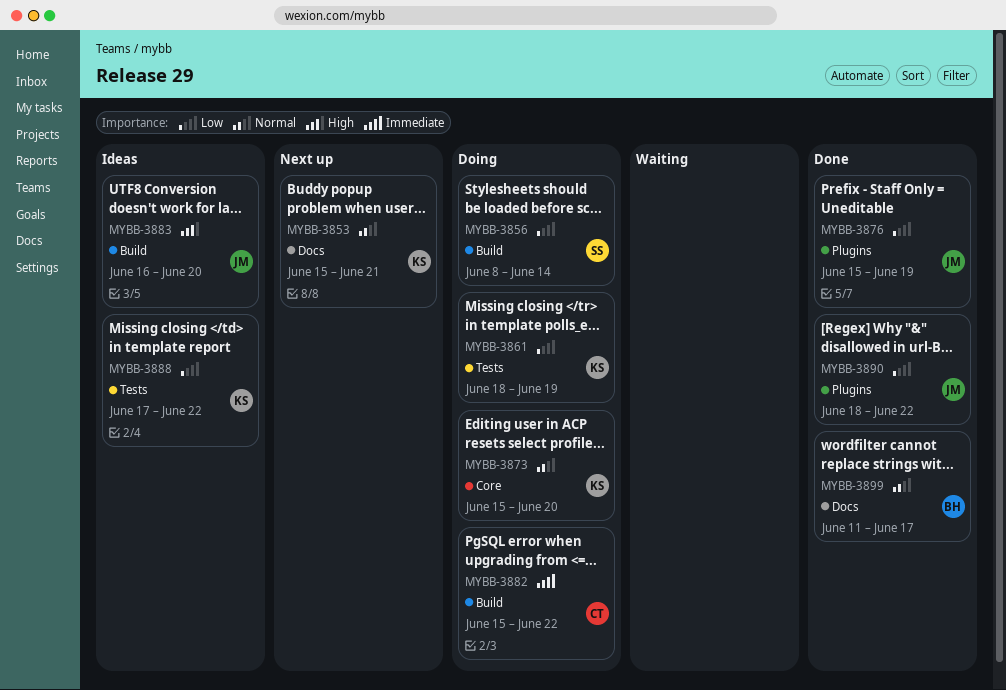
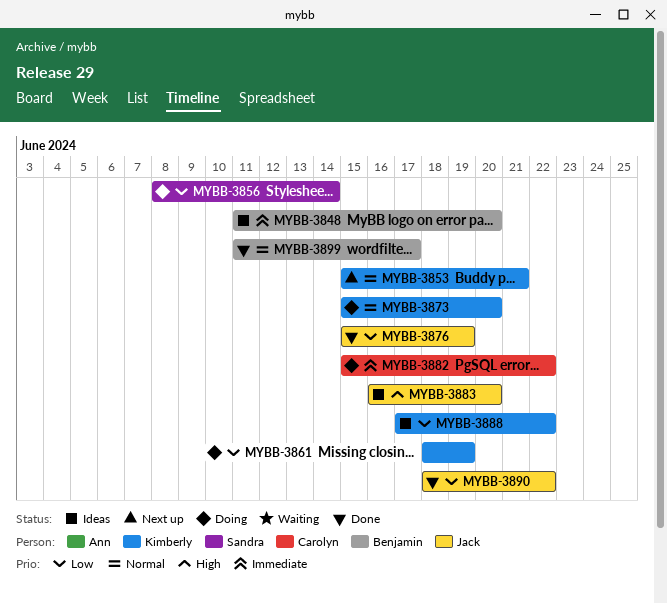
MYBB-3848: none -> present

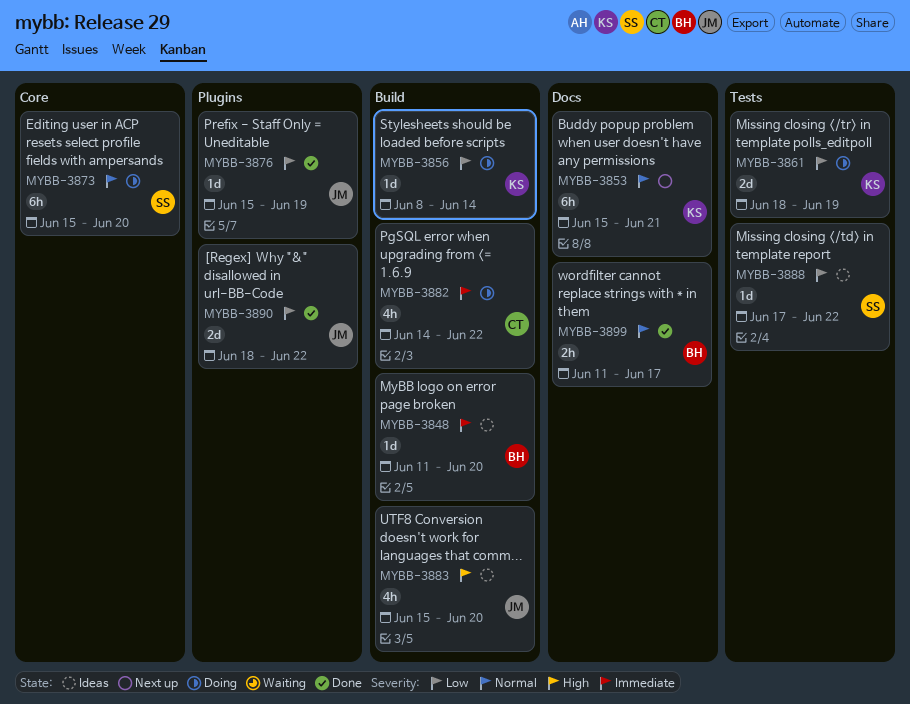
MYBB-3856, owner: Sandra -> Kimberly
MYBB-3873, owner: Kimberly -> Sandra
MYBB-3882, start: Jun 15 -> Jun 14
MYBB-3883, start: Jun 16 -> Jun 15
MYBB-3888, owner: Kimberly -> Sandra

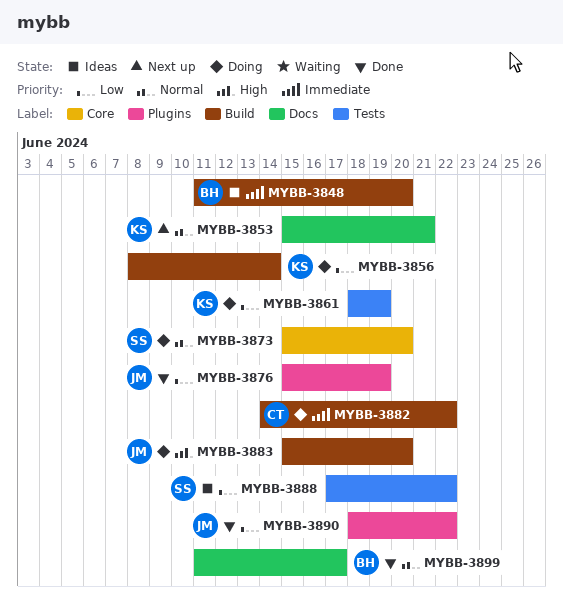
MYBB-3883, status: Ideas -> Doing

